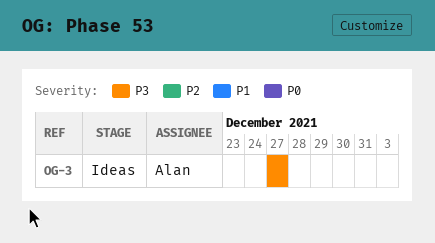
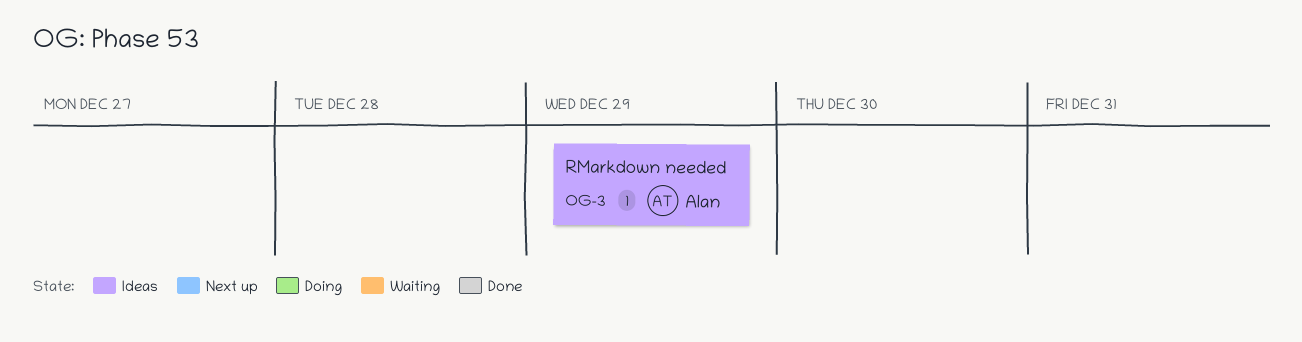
OG-3, due: Dec 27 -> Dec 29

